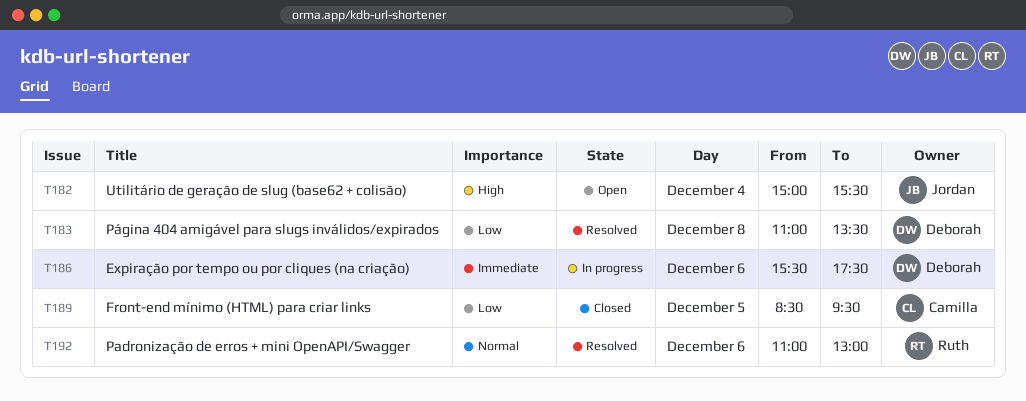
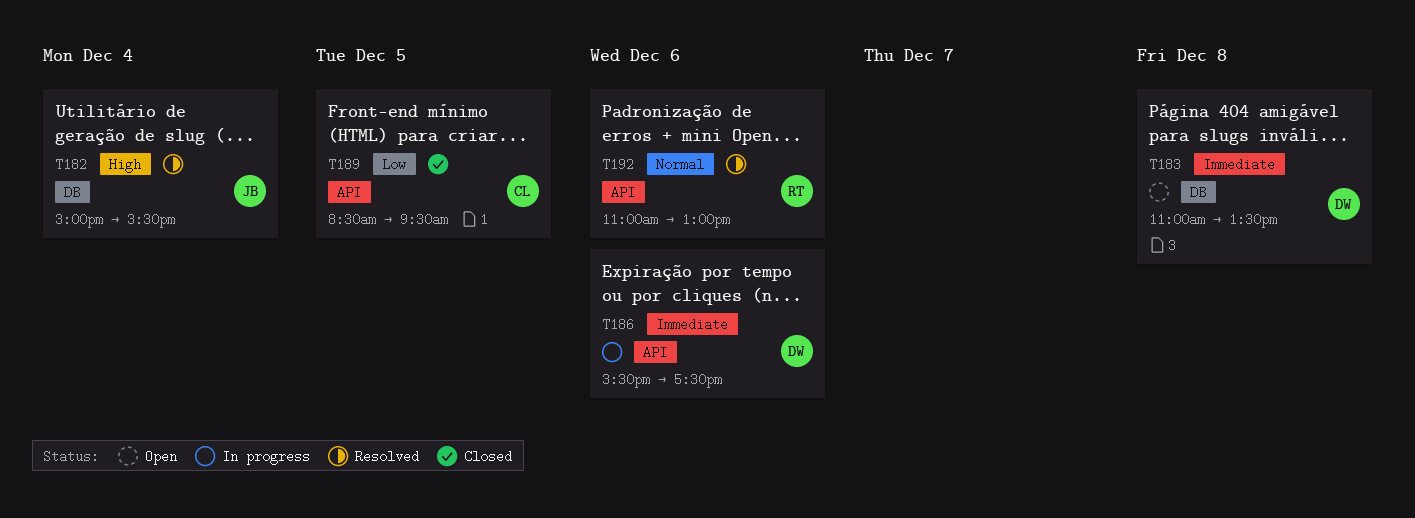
T182, status: Open -> Resolved
T183, status: Resolved -> Open
T183, priority: Low -> Immediate

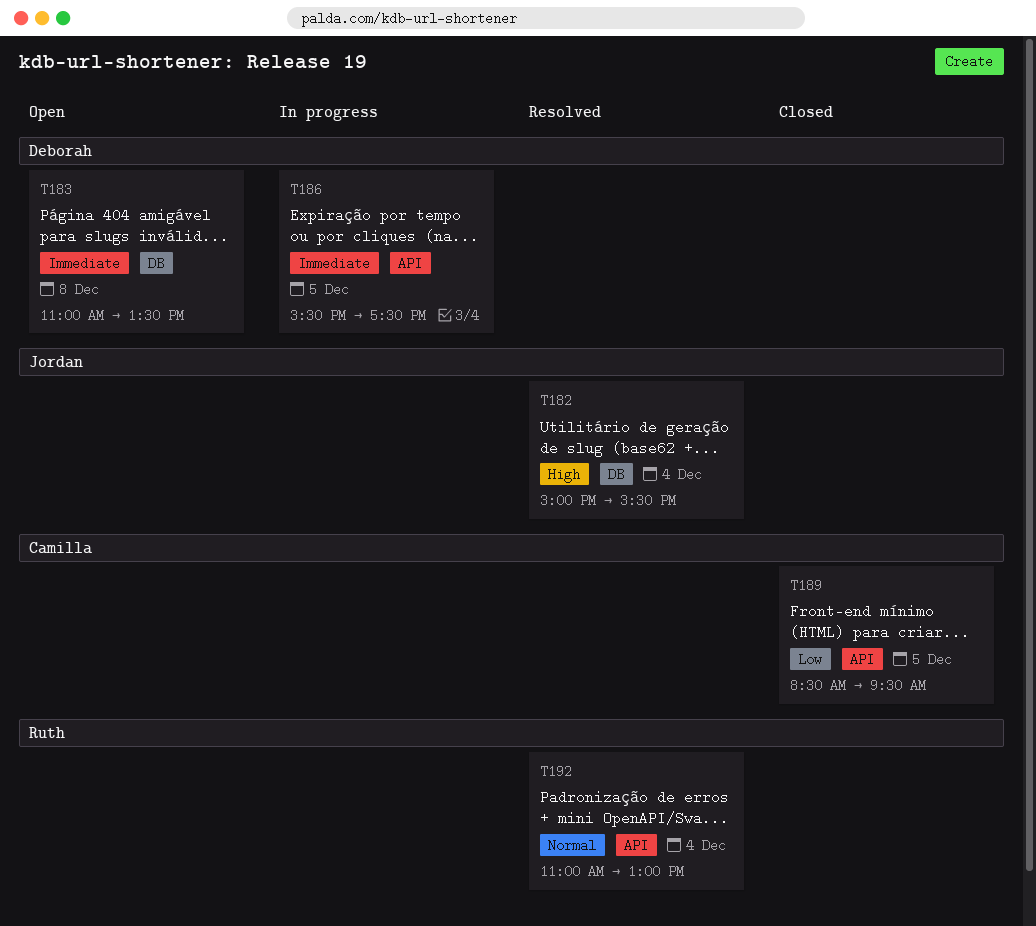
T186, day: Dec 6 -> Dec 5
T192, day: Dec 6 -> Dec 4

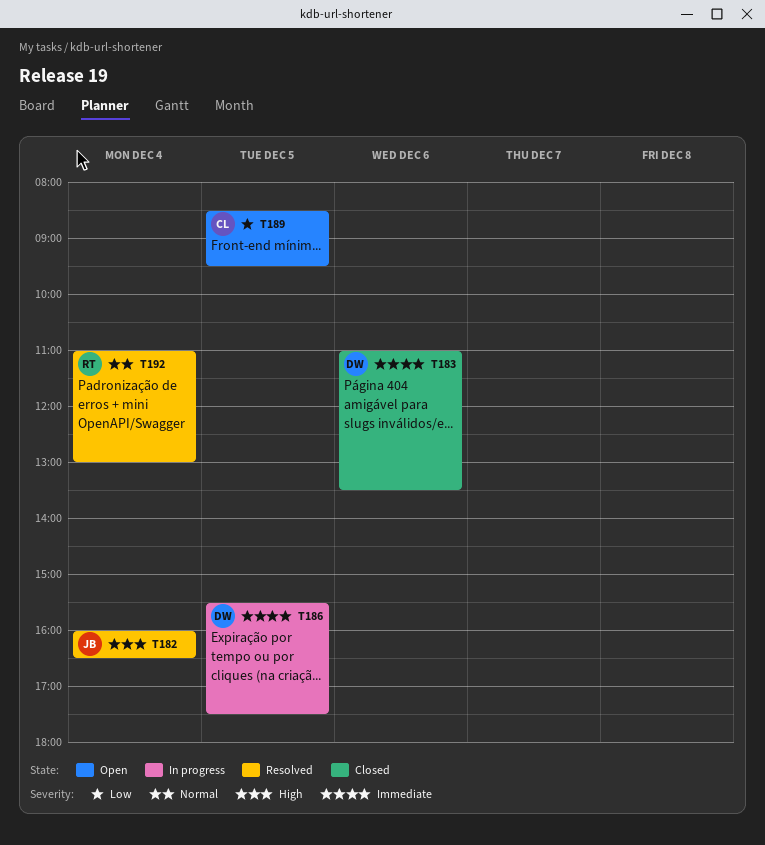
T182, begins: 15:00 -> 16:00
T182, ends: 15:30 -> 16:30
T183, status: Open -> Closed
T183, day: Dec 8 -> Dec 6
T189, status: Closed -> Open

